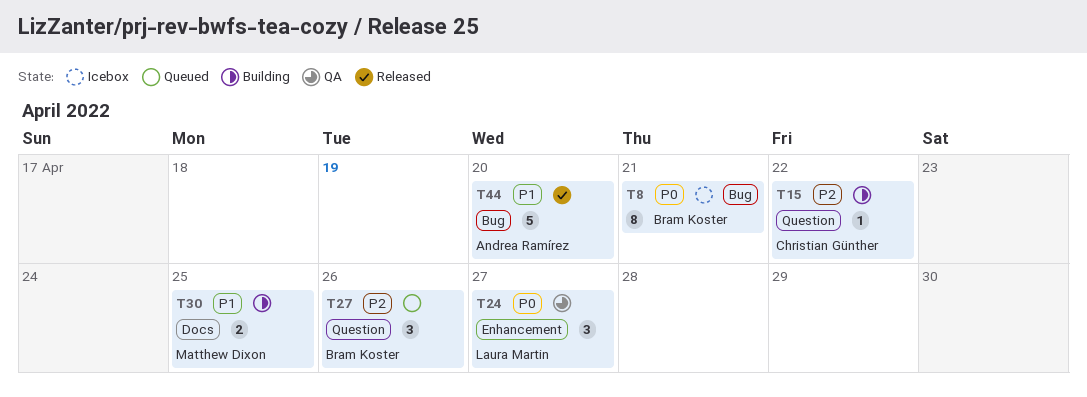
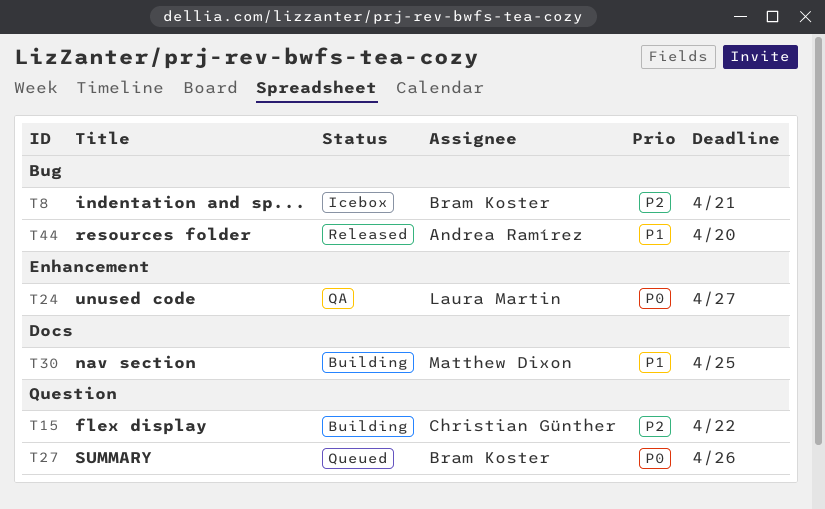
T8, priority: P0 -> P2
T27, priority: P2 -> P0

